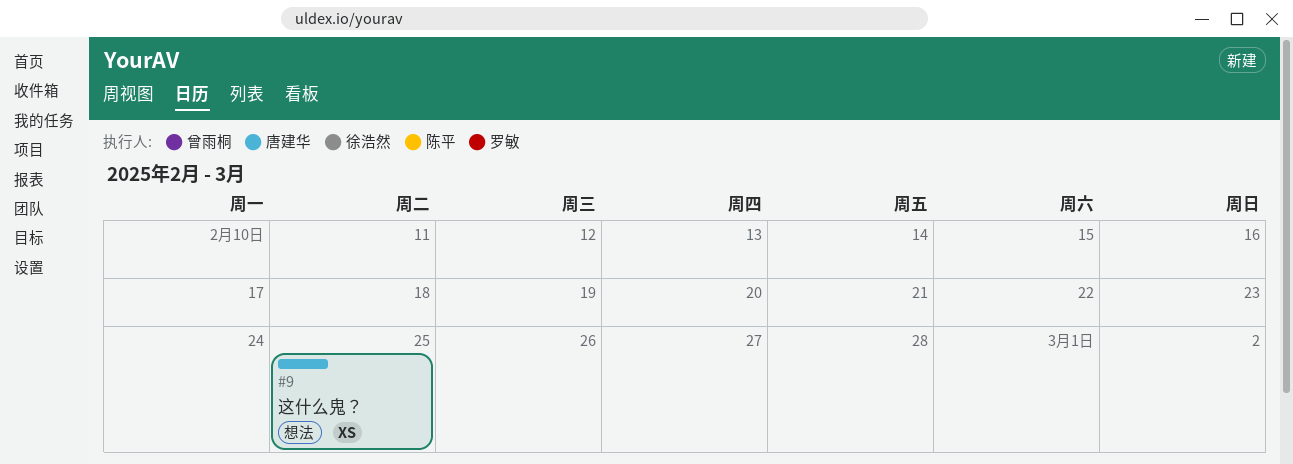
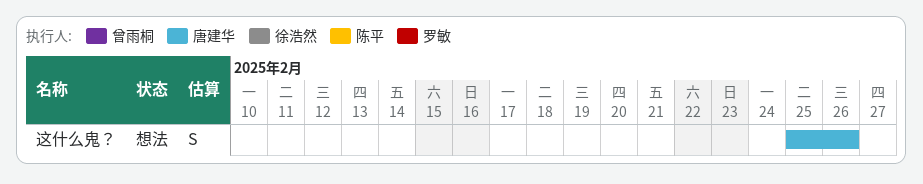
这什么鬼？, estimate: XS -> S
这什么鬼？, due: Feb 25 -> Feb 26

